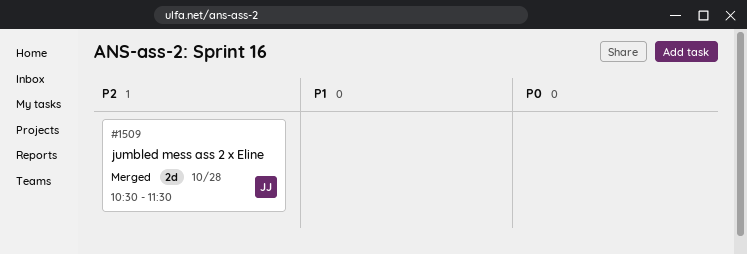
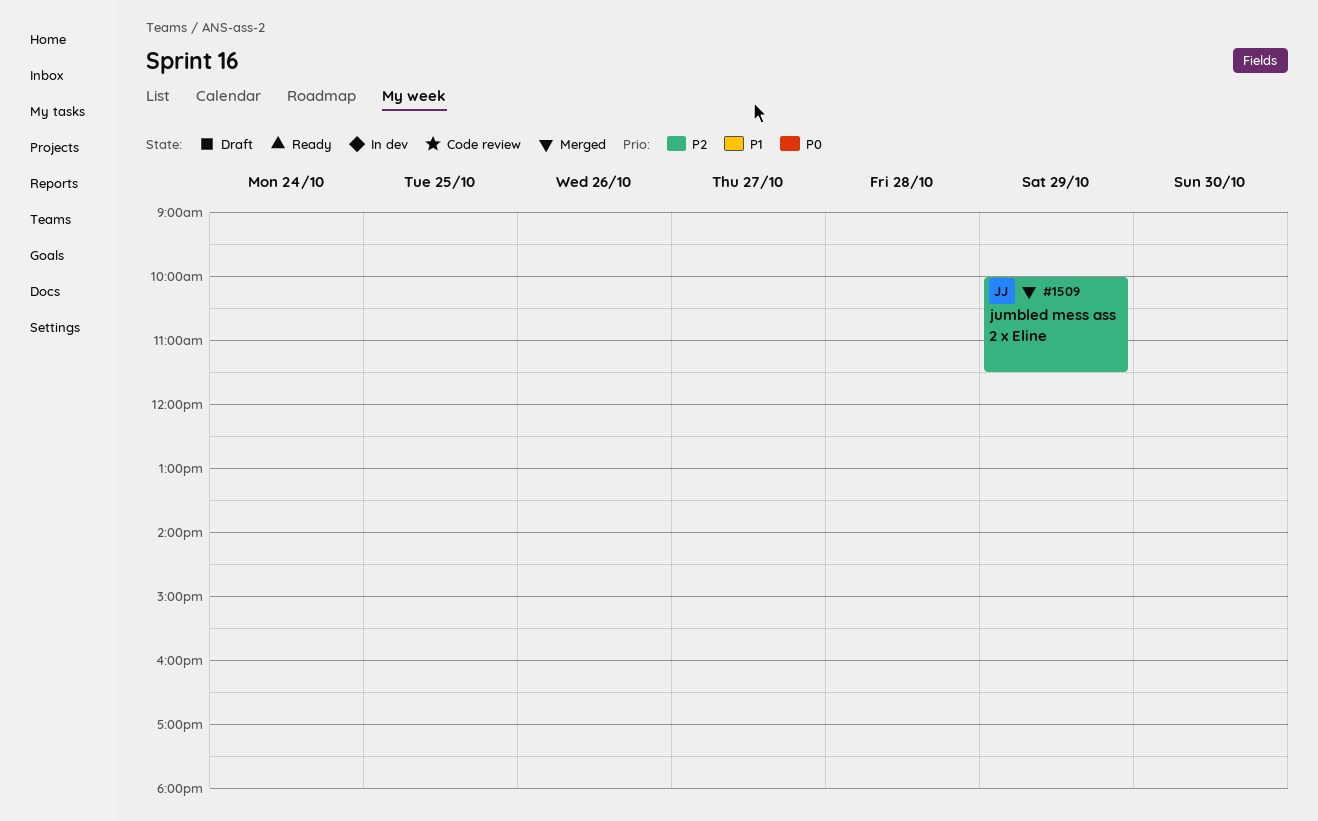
#1509, day: Oct 28 -> Oct 29
#1509, begins: 10:30 -> 10:00

